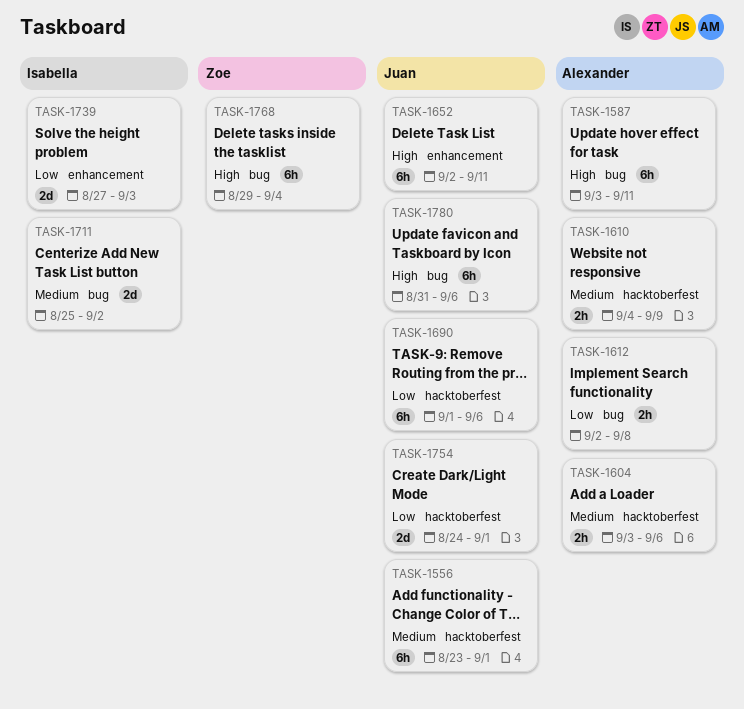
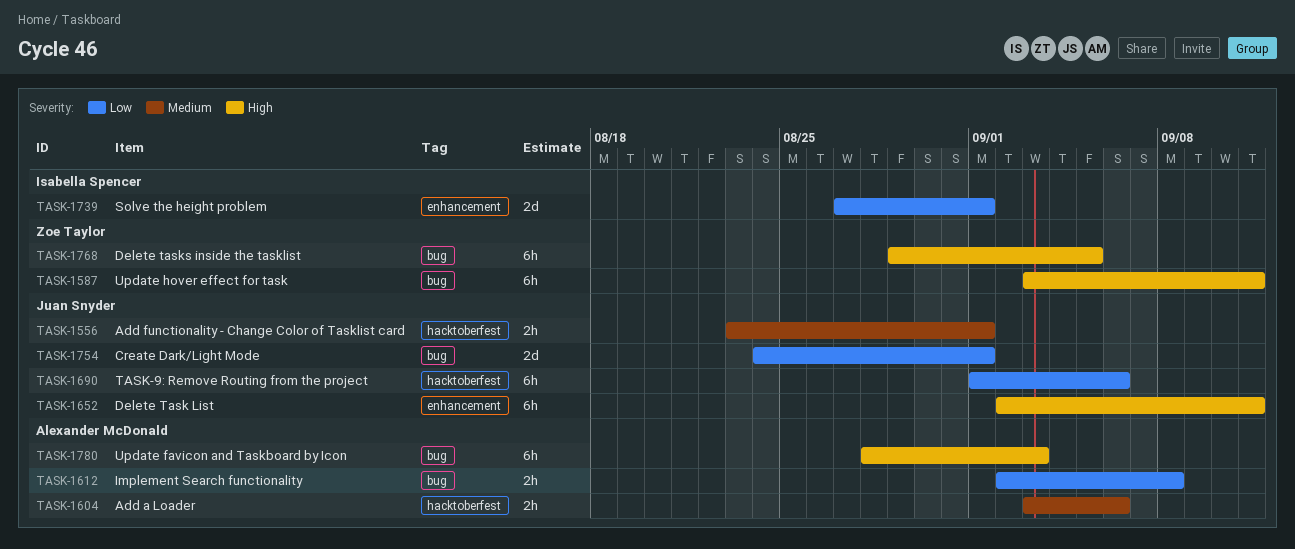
TASK-1556, estimate: 6h -> 2h
TASK-1587, owner: Alexander McDonald -> Zoe Taylor
TASK-1610: present -> none
TASK-1711: present -> none
TASK-1739, due: Sep 3 -> Sep 1
TASK-1754, label: hacktoberfest -> bug
TASK-1768, due: Sep 4 -> Sep 5
TASK-1780, owner: Juan Snyder -> Alexander McDonald
TASK-1780, start: Aug 31 -> Aug 28
TASK-1780, due: Sep 6 -> Sep 3

